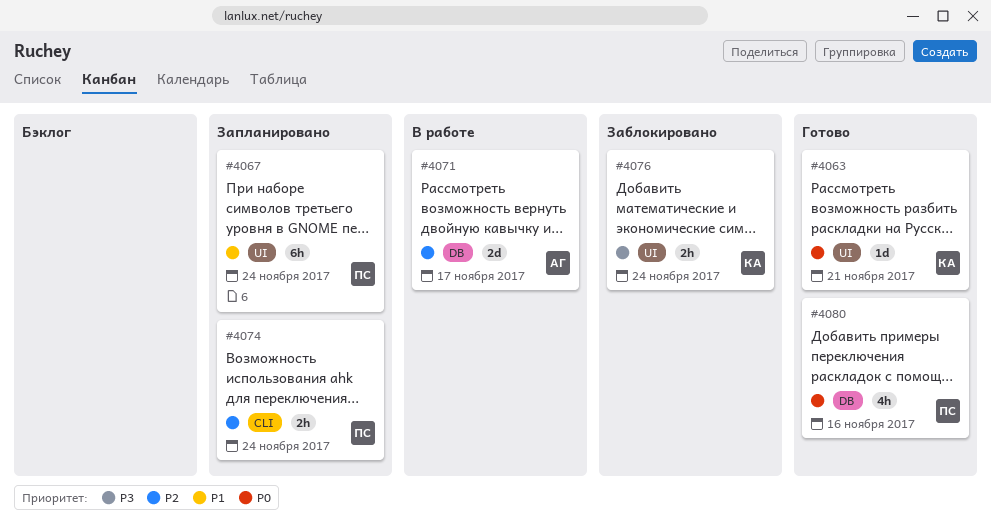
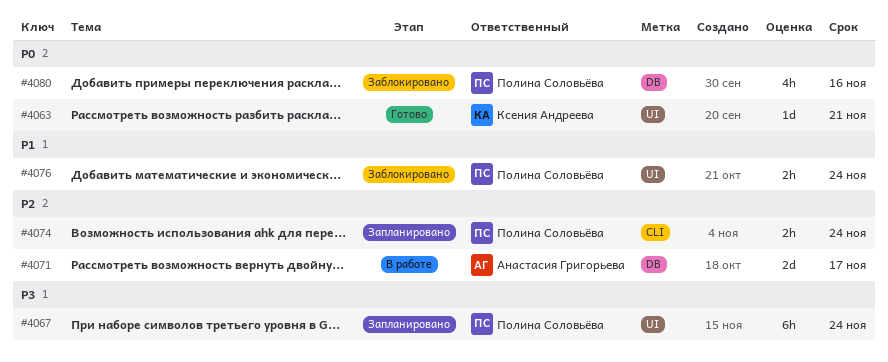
#4067, priority: P1 -> P3
#4076, owner: Ксения Андреева -> Полина Соловьёва
#4076, priority: P3 -> P1
#4080, status: Готово -> Заблокировано

